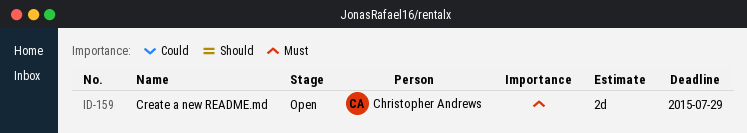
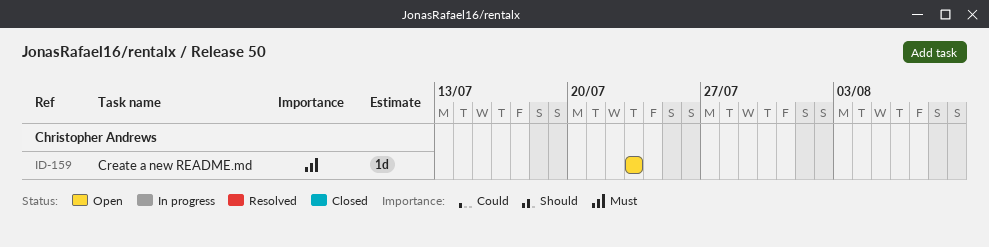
ID-159, estimate: 2d -> 1d
ID-159, due: Jul 29 -> Jul 23

